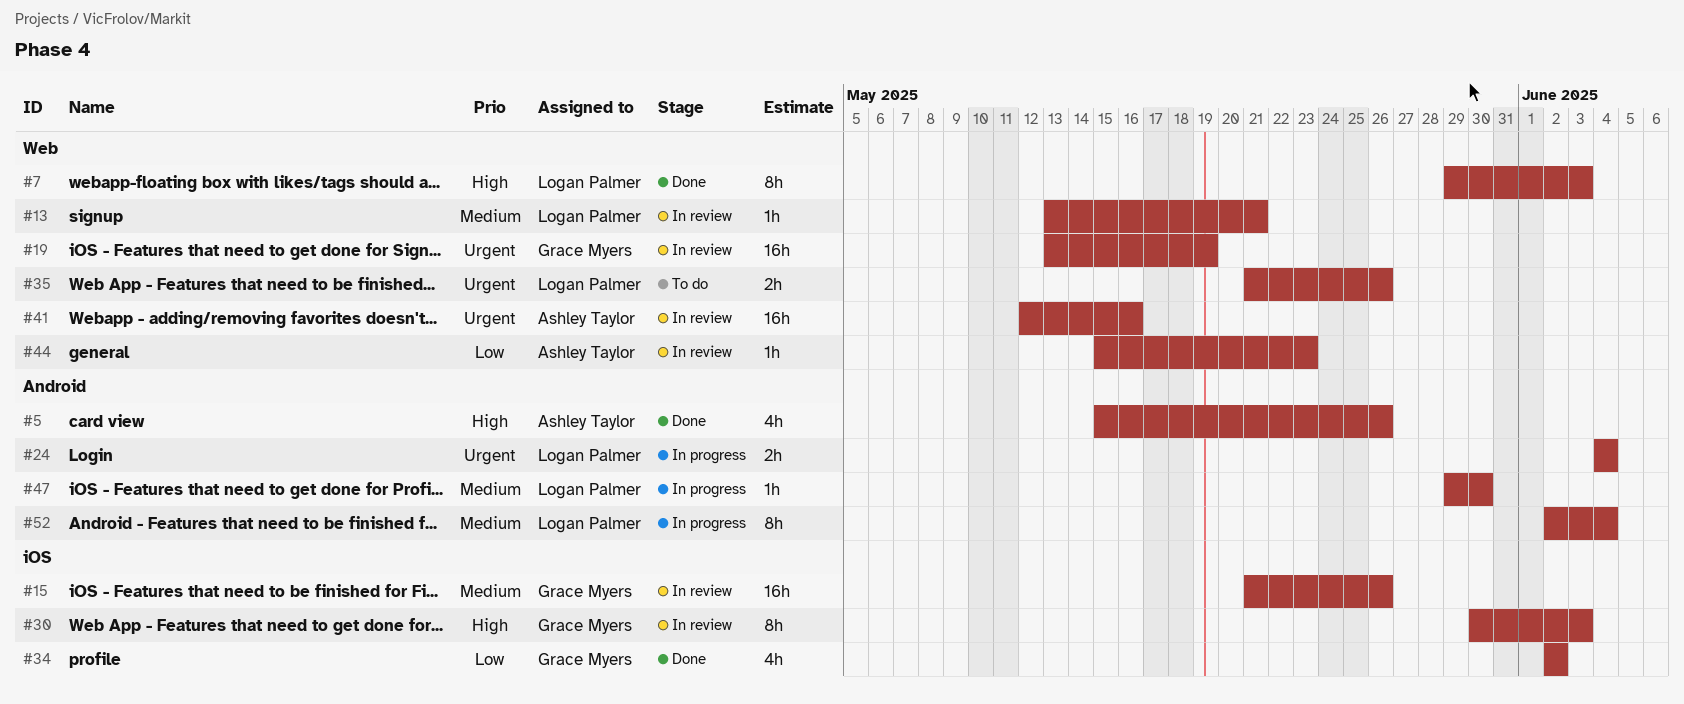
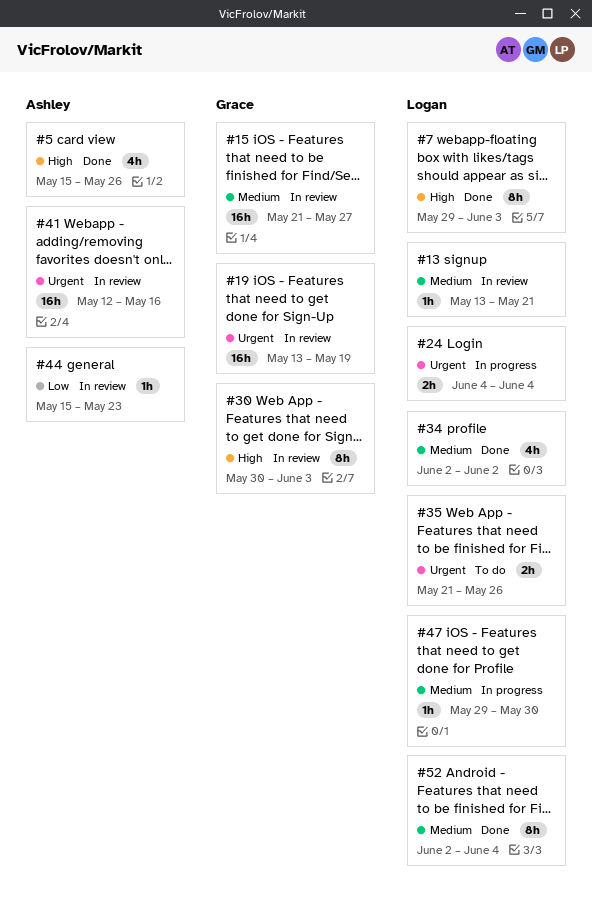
#15, due: May 26 -> May 27
#34, owner: Grace Myers -> Logan Palmer
#34, priority: Low -> Medium
#52, status: In progress -> Done

